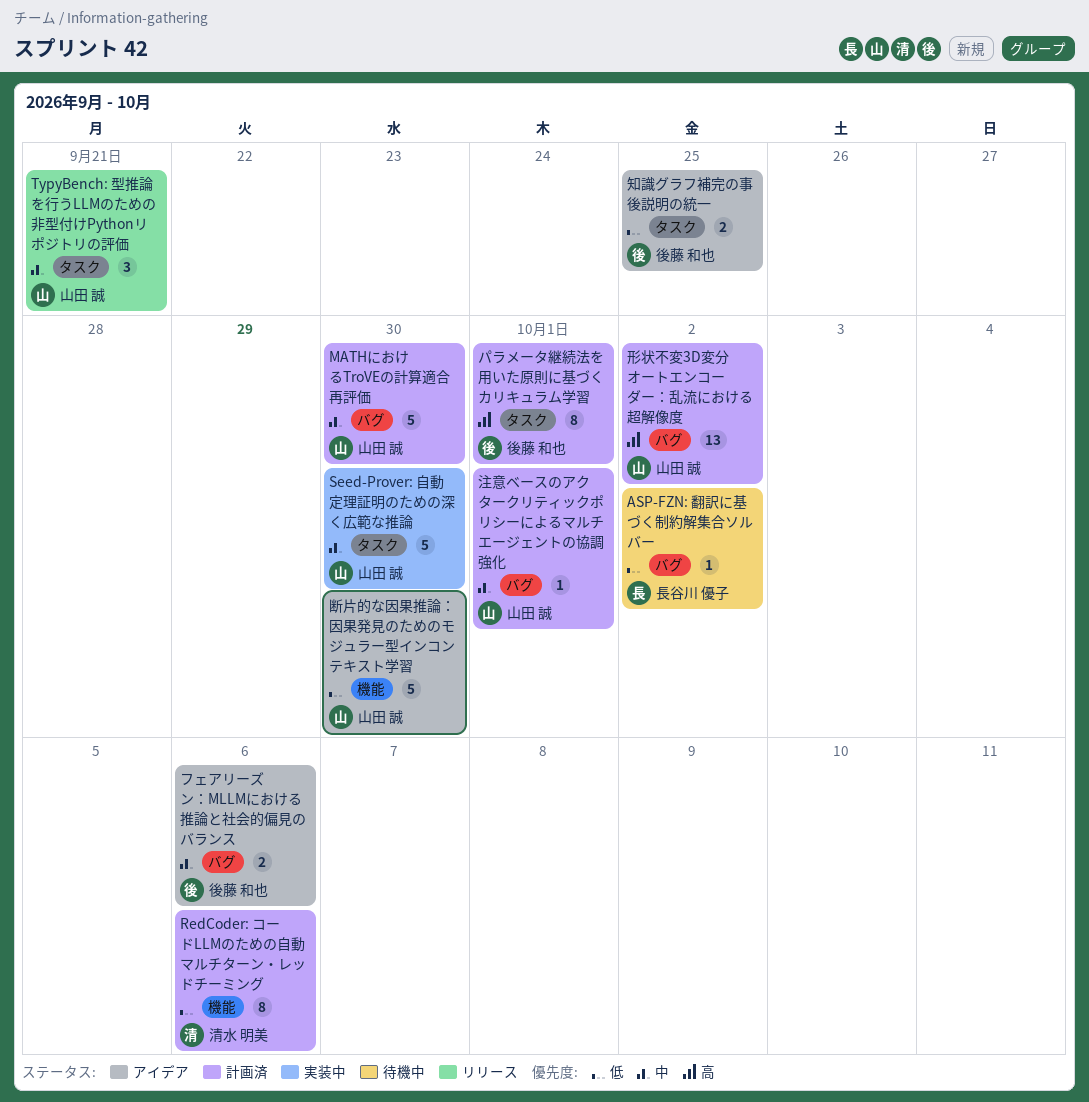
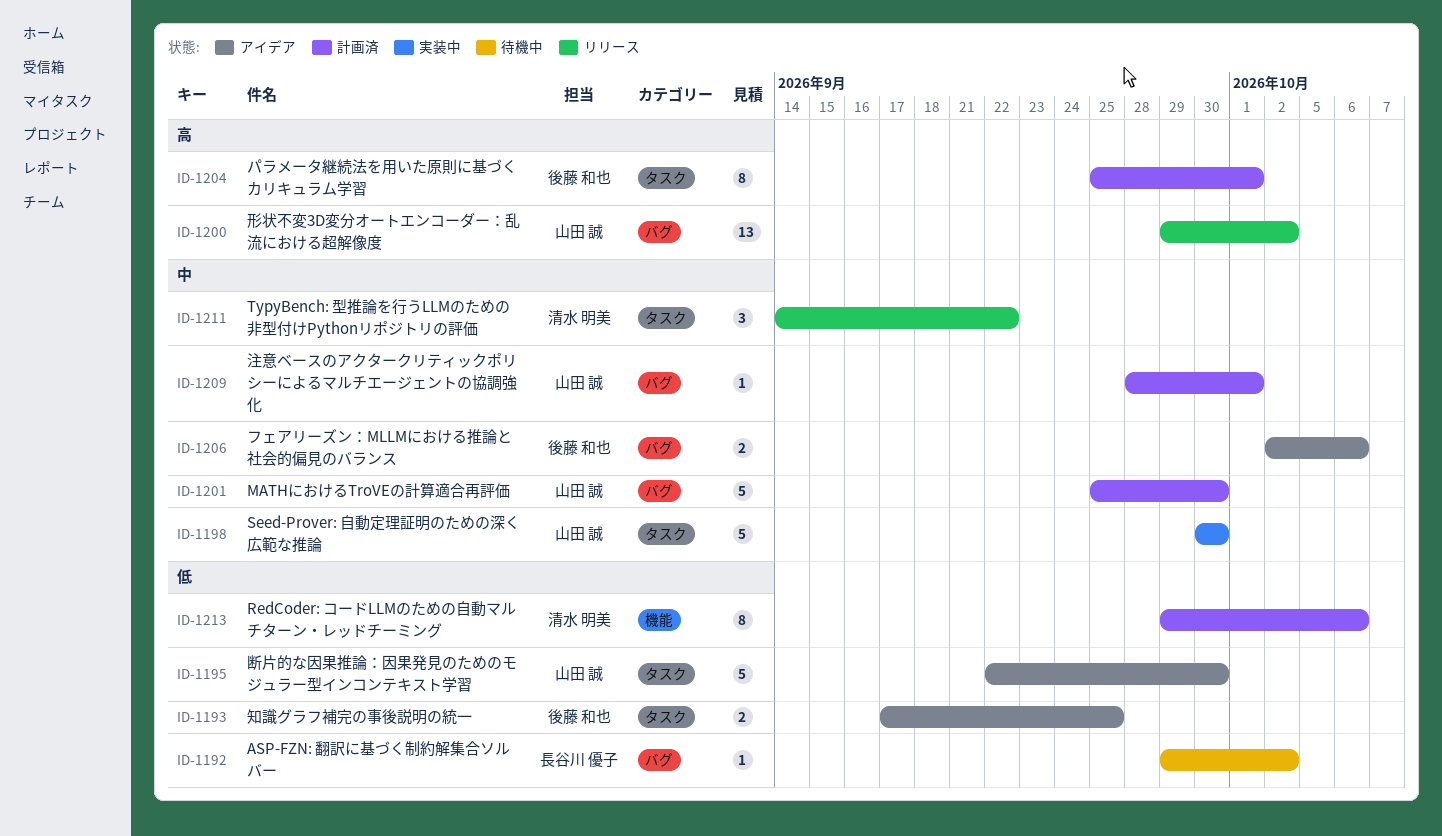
TypyBench: 型推論を行うLLMのための非型付けPythonリポジトリの評価, owner: 山田 誠 -> 清水 明美
TypyBench: 型推論を行うLLMのための非型付けPythonリポジトリの評価, due: Sep 21 -> Sep 22
形状不変3D変分オートエンコーダー：乱流における超解像度, status: 計画済 -> リリース
断片的な因果推論：因果発見のためのモジュラー型インコンテキスト学習, label: 機能 -> タスク

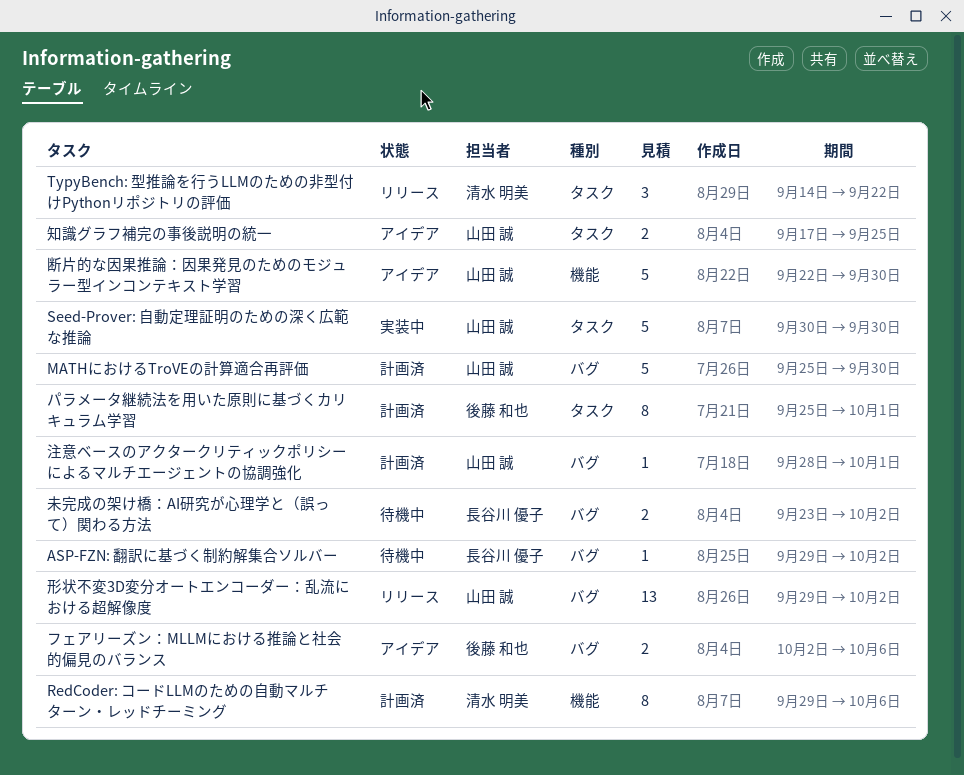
断片的な因果推論：因果発見のためのモジュラー型インコンテキスト学習, label: タスク -> 機能
未完成の架け橋：AI研究が心理学と（誤って）関わる方法: none -> present
知識グラフ補完の事後説明の統一, owner: 後藤 和也 -> 山田 誠

